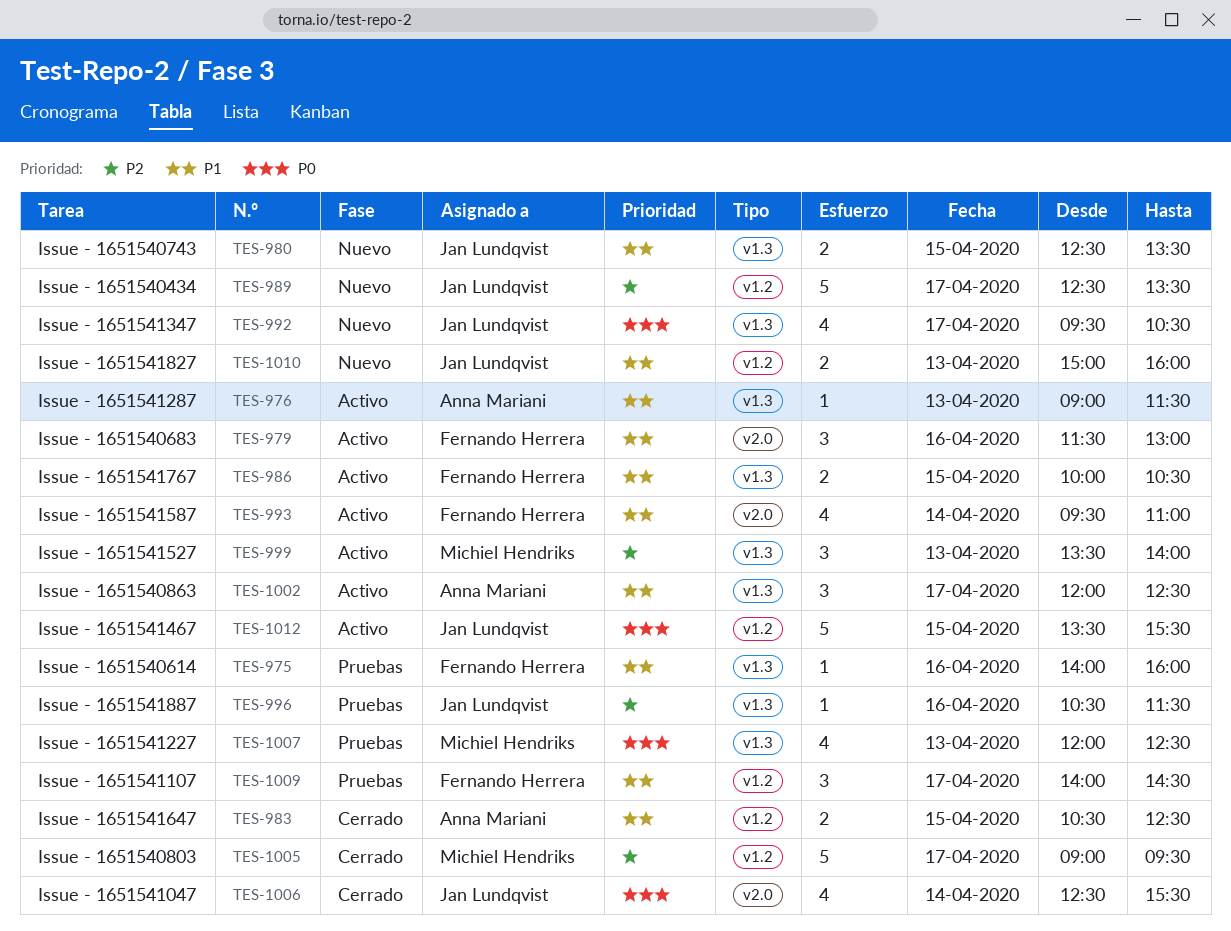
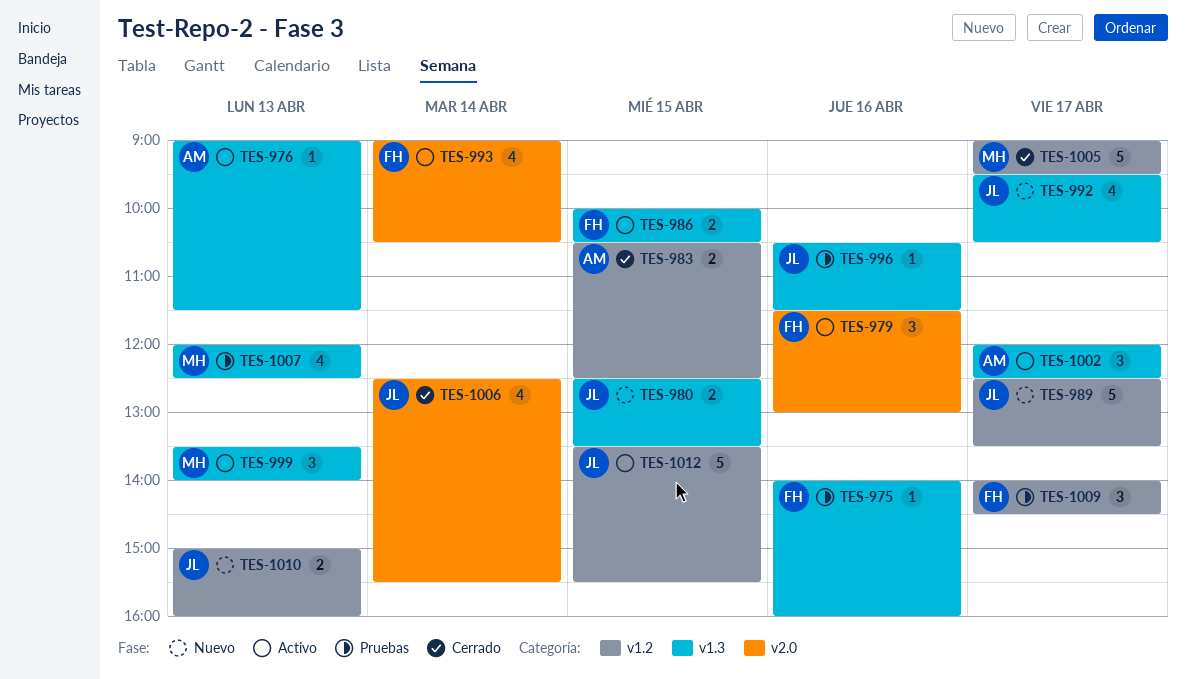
TES-993, begins: 09:30 -> 09:00
TES-993, ends: 11:00 -> 10:30

